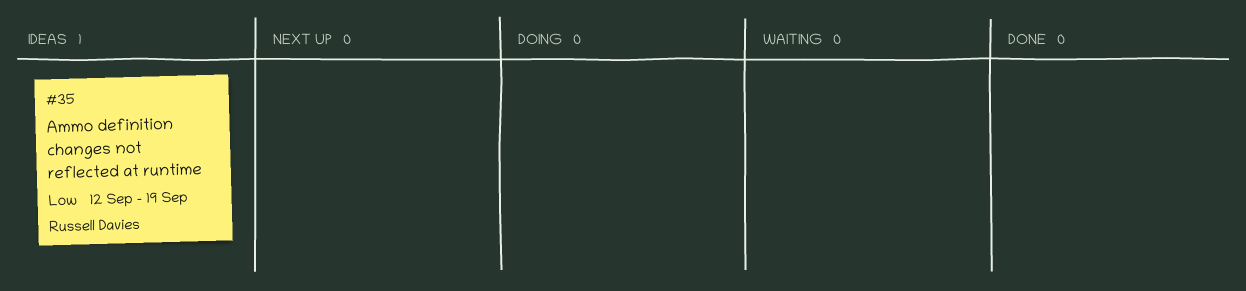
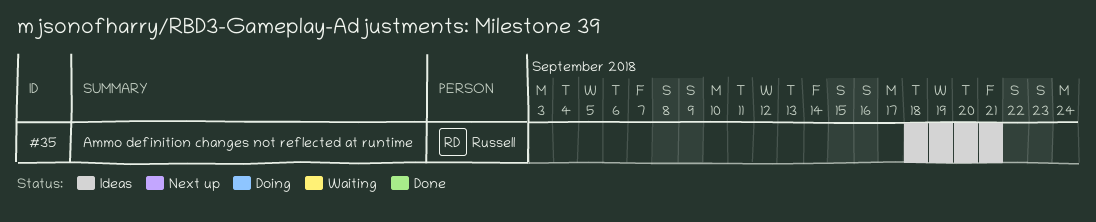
#35, start: Sep 12 -> Sep 18
#35, due: Sep 19 -> Sep 21

